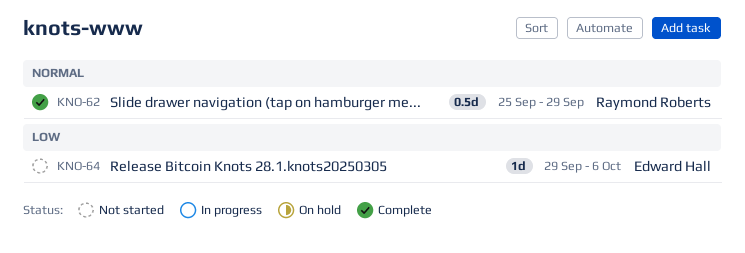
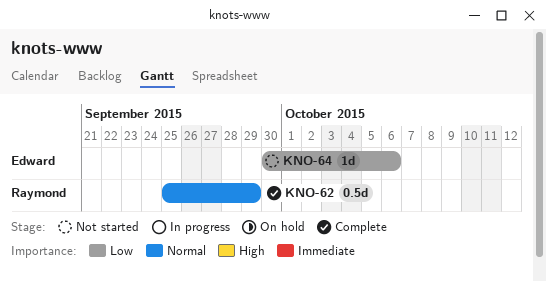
KNO-64, start: Sep 29 -> Sep 30

